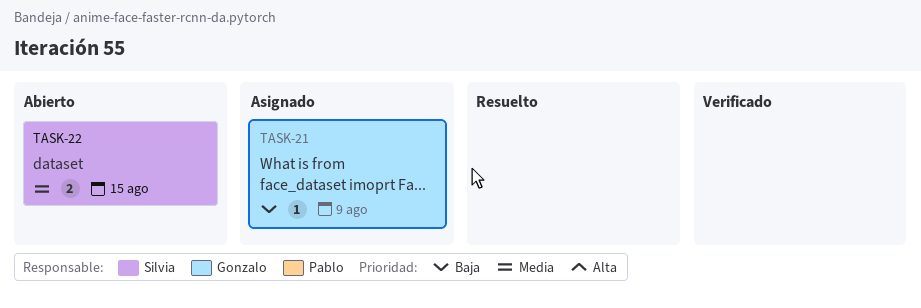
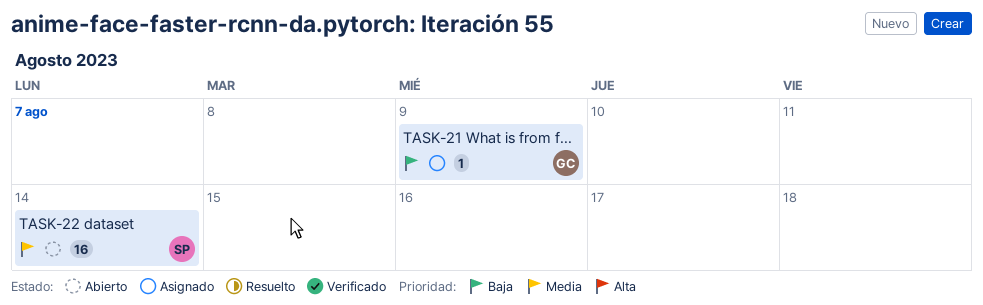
TASK-22, estimate: 2 -> 16
TASK-22, due: Aug 15 -> Aug 14

